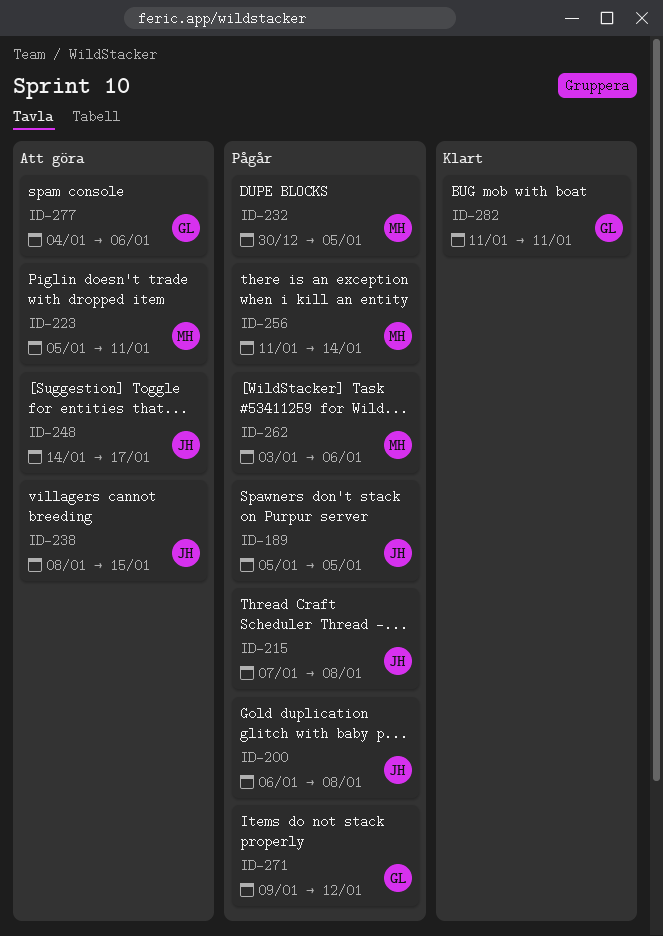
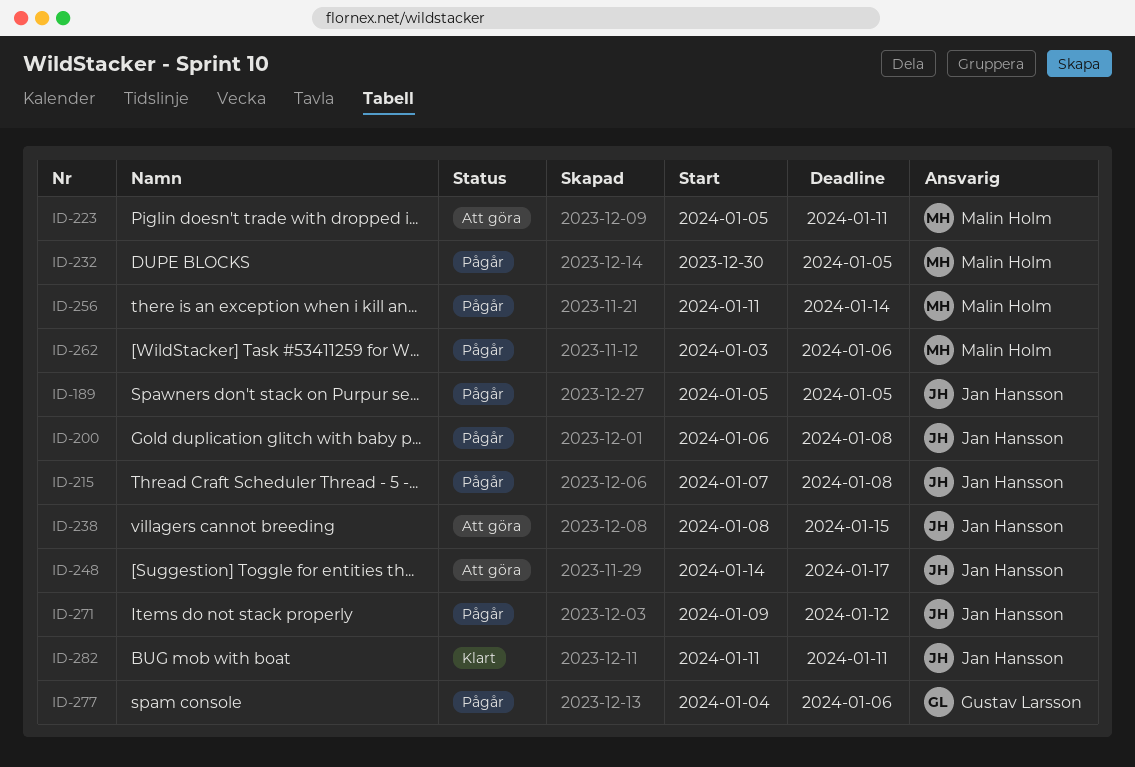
ID-271, owner: Gustav Larsson -> Jan Hansson
ID-277, status: Att göra -> Pågår
ID-282, owner: Gustav Larsson -> Jan Hansson

